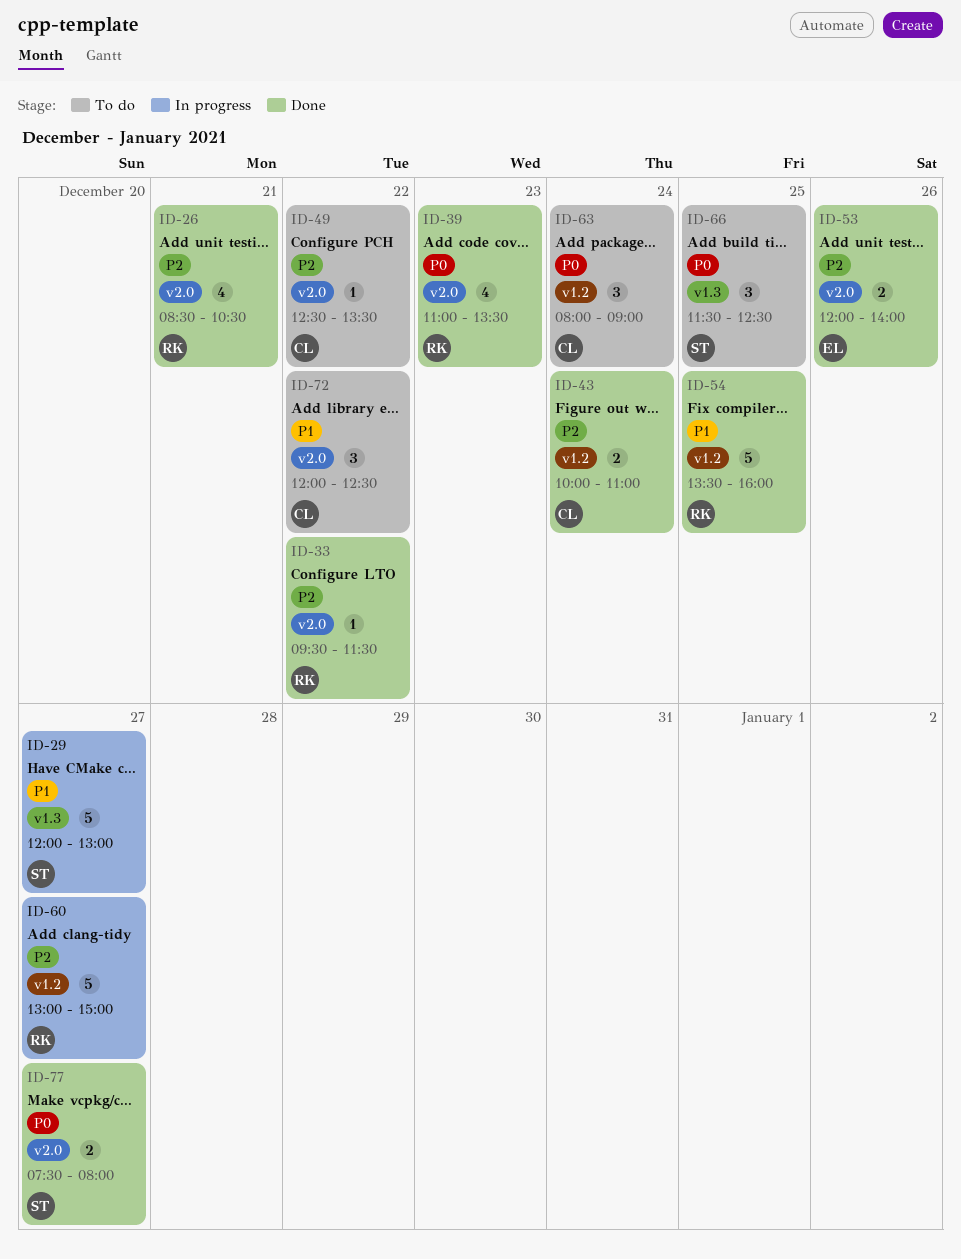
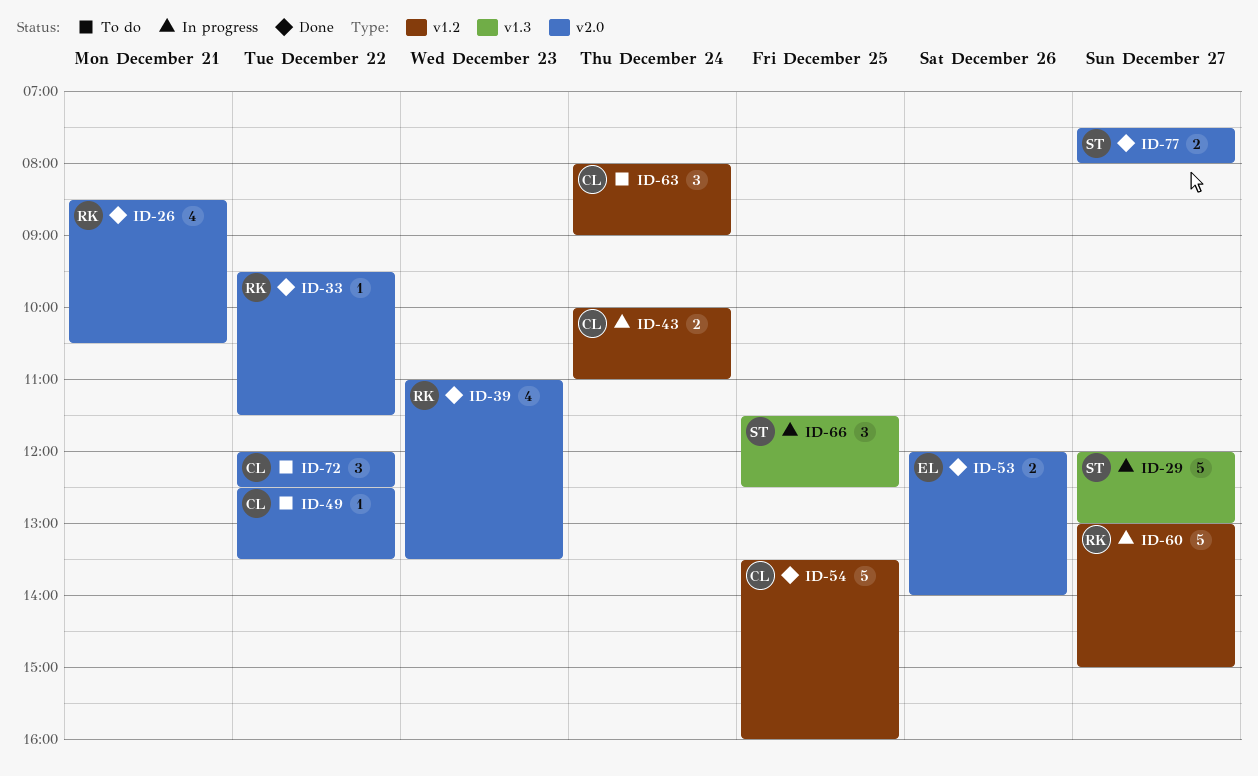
ID-43, status: Done -> In progress
ID-54, owner: RK -> CL
ID-66, status: To do -> In progress

